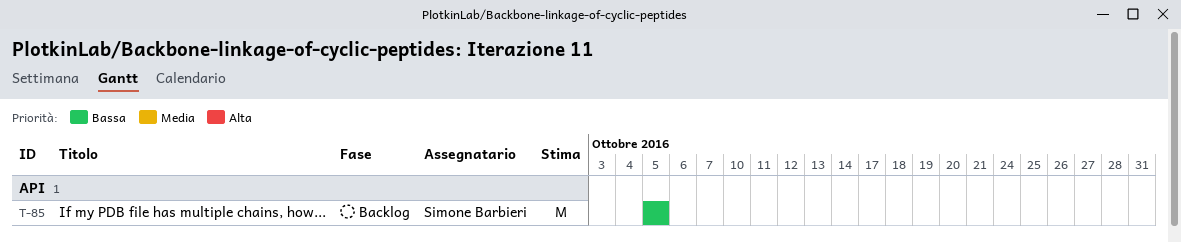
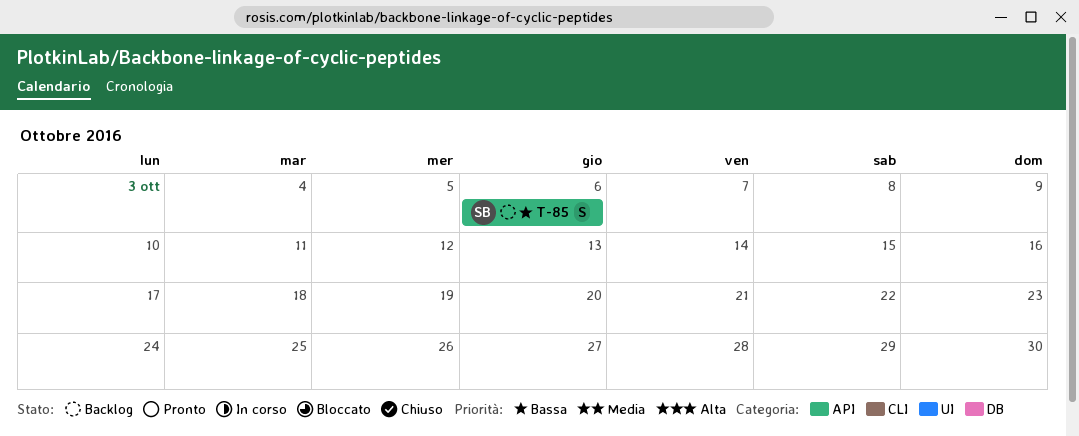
T-85, estimate: M -> S
T-85, start: Oct 5 -> Oct 6
T-85, due: Oct 5 -> Oct 6

